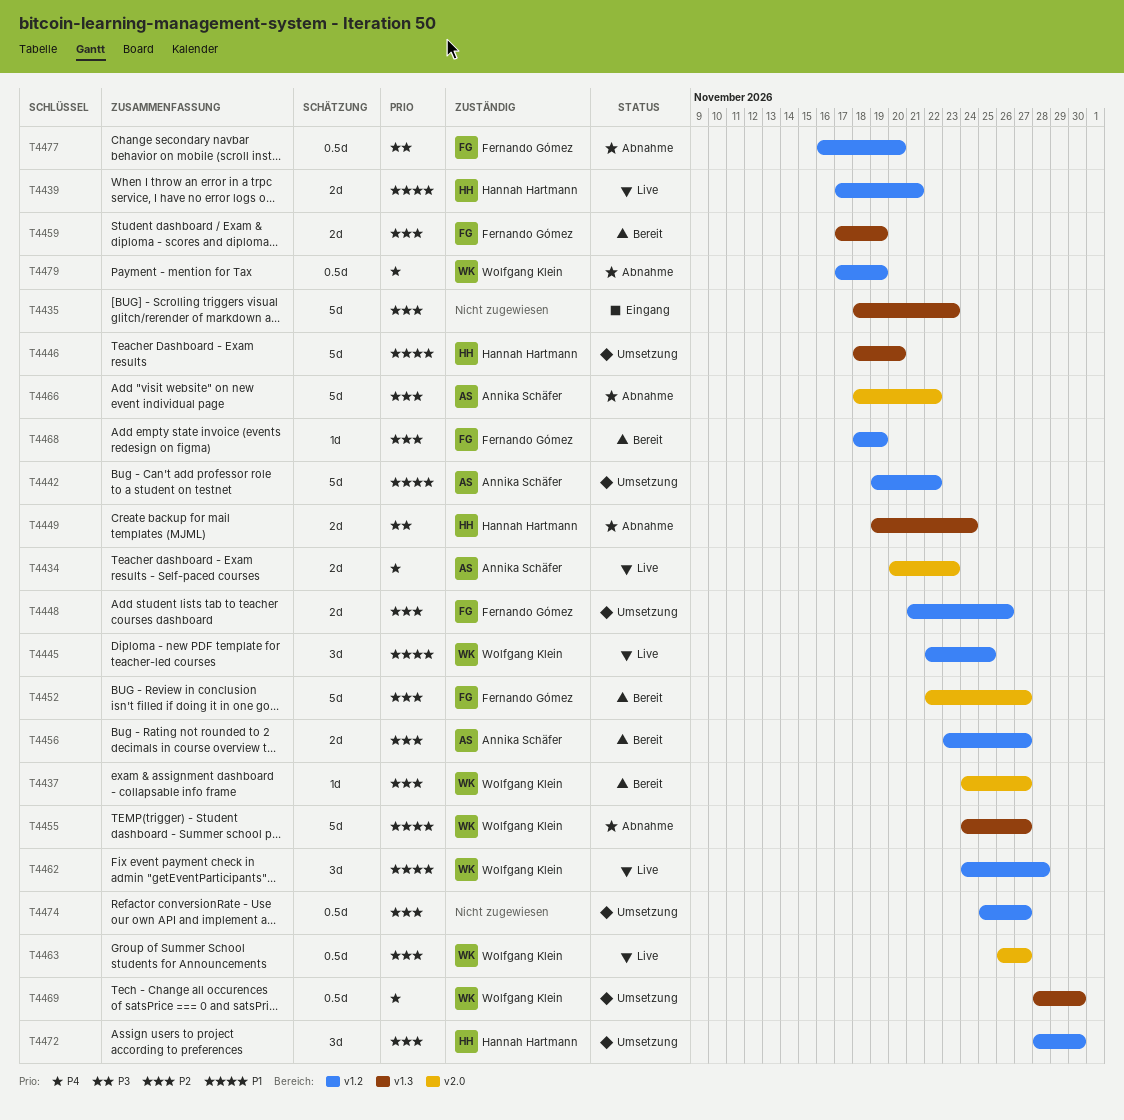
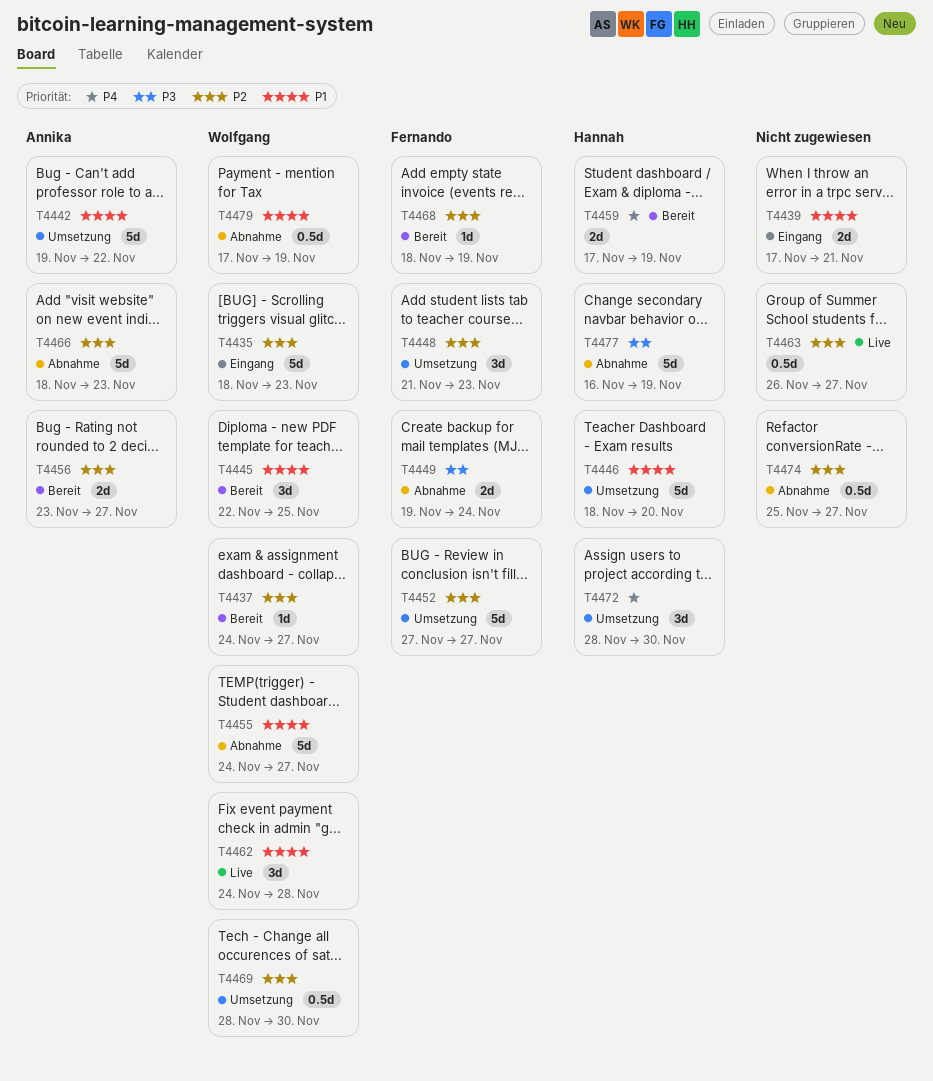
T4434: present -> none
T4435, owner: none -> Wolfgang Klein
T4439, status: Live -> Eingang
T4439, owner: Hannah Hartmann -> none
T4445, status: Live -> Bereit
T4448, estimate: 2d -> 3d
T4448, due: Nov 26 -> Nov 23
T4449, owner: Hannah Hartmann -> Fernando Gómez
T4452, status: Bereit -> Umsetzung
T4452, start: Nov 22 -> Nov 27
T4459, owner: Fernando Gómez -> Hannah Hartmann
T4459, priority: P2 -> P4
T4463, owner: Wolfgang Klein -> none
T4466, due: Nov 22 -> Nov 23
T4469, priority: P4 -> P2
T4472, priority: P2 -> P4
T4474, status: Umsetzung -> Abnahme
T4477, owner: Fernando Gómez -> Hannah Hartmann
T4477, estimate: 0.5d -> 5d
T4477, due: Nov 20 -> Nov 19
T4479, priority: P4 -> P1

